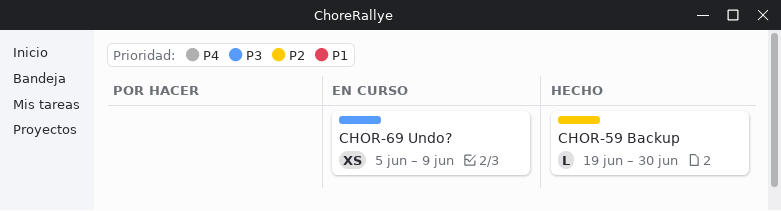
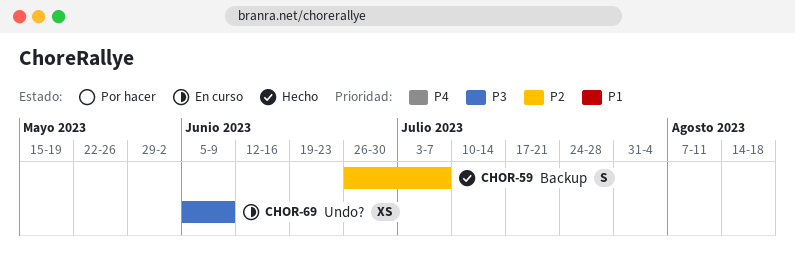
CHOR-59, estimate: L -> S
CHOR-59, start: Jun 19 -> Jun 26
CHOR-59, due: Jun 30 -> Jul 7

